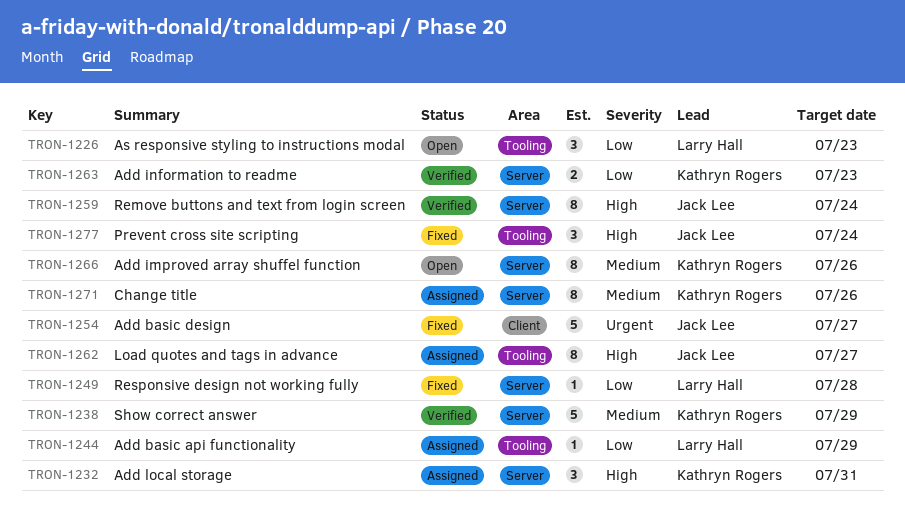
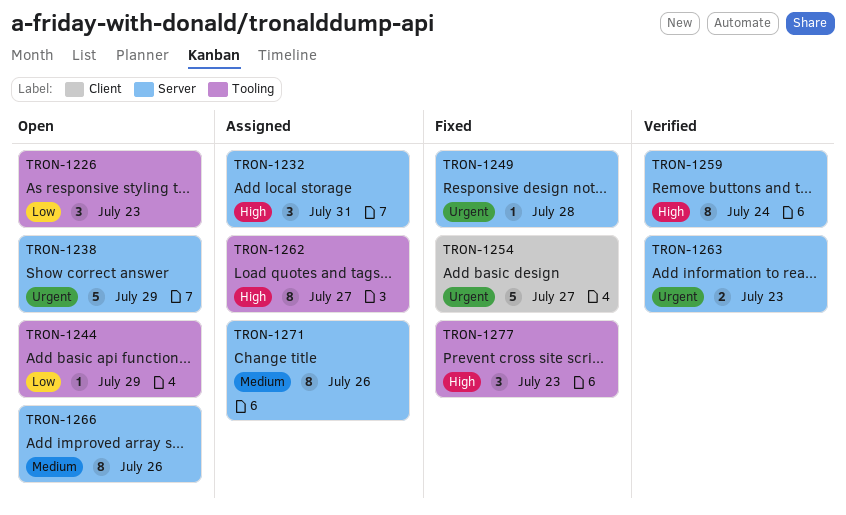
TRON-1238, status: Verified -> Open
TRON-1238, priority: Medium -> Urgent
TRON-1244, status: Assigned -> Open
TRON-1249, priority: Low -> Urgent
TRON-1263, priority: Low -> Urgent
TRON-1277, due: Jul 24 -> Jul 23

